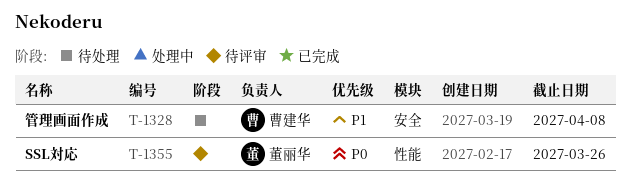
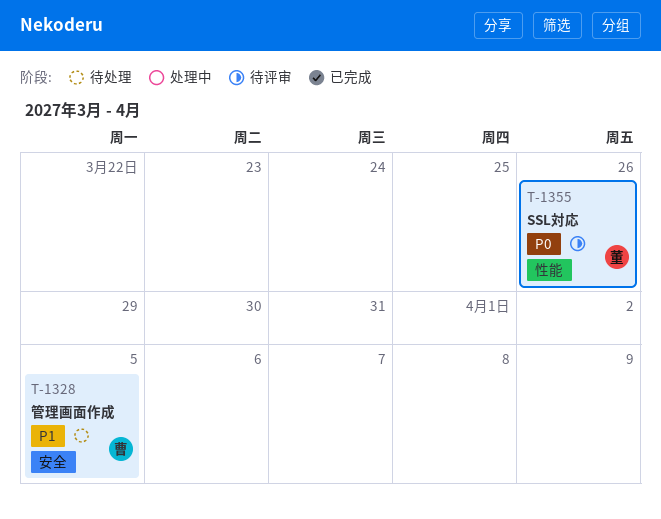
T-1328, due: Apr 8 -> Apr 5

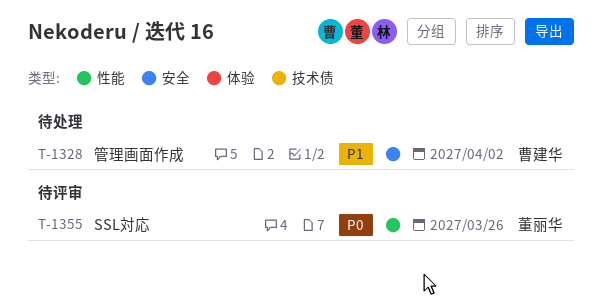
T-1328, due: Apr 5 -> Apr 2

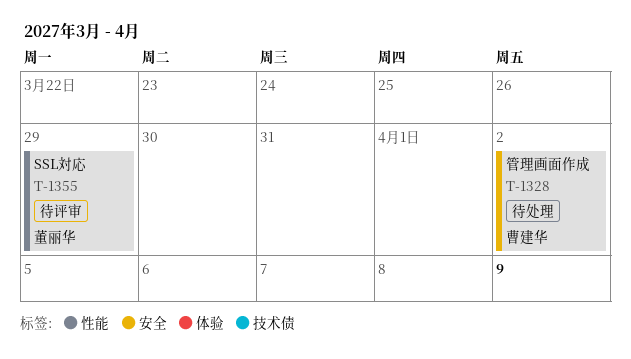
T-1355, due: Mar 26 -> Mar 29

